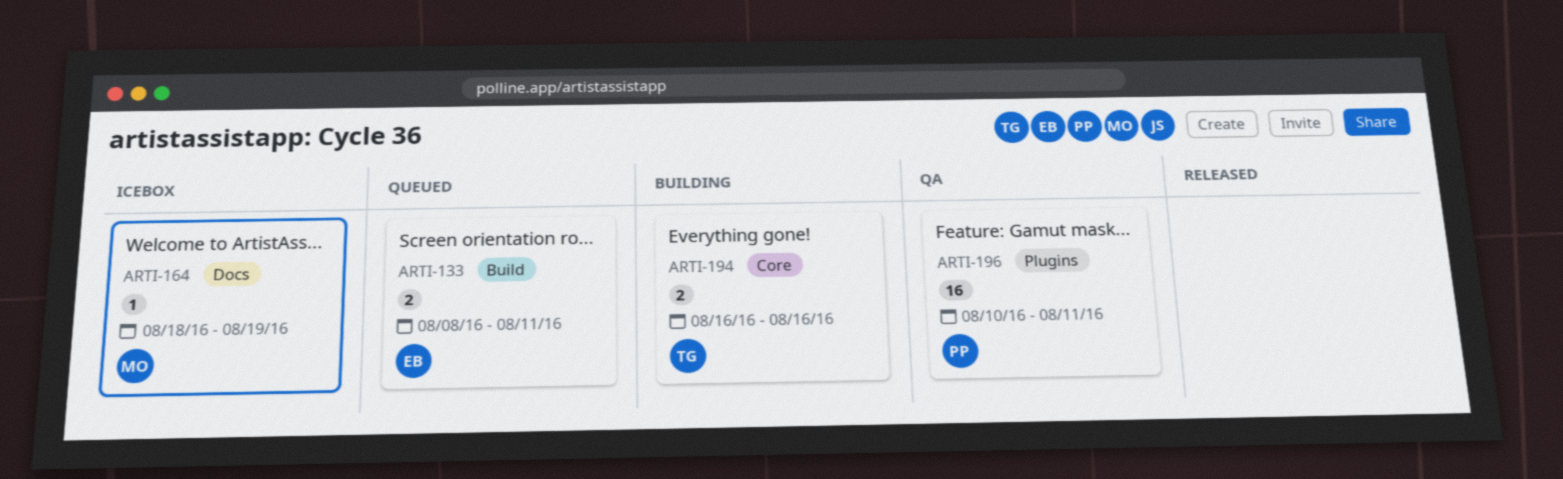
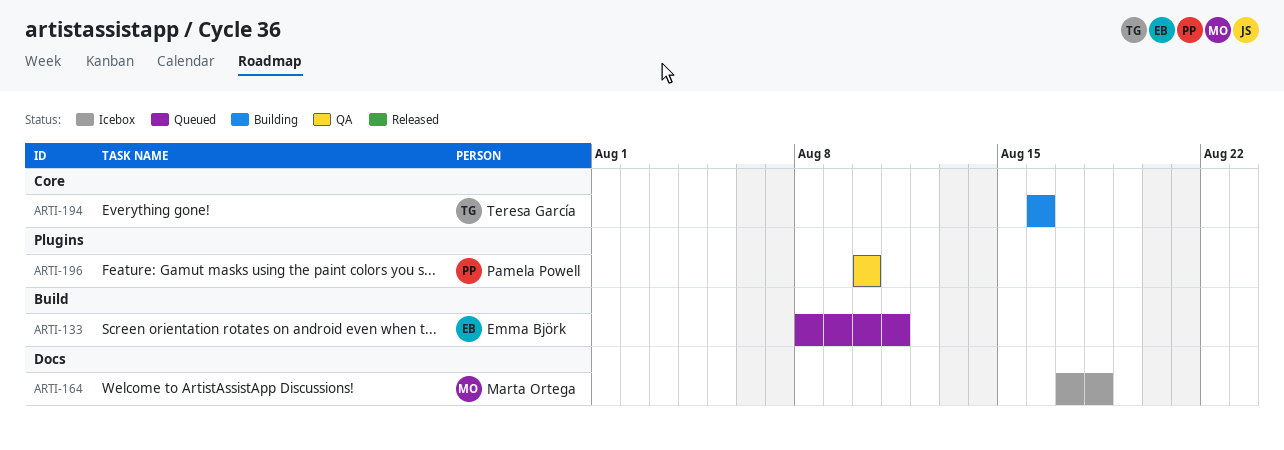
ARTI-164, start: Aug 18 -> Aug 17
ARTI-164, due: Aug 19 -> Aug 18
ARTI-196, due: Aug 11 -> Aug 10

